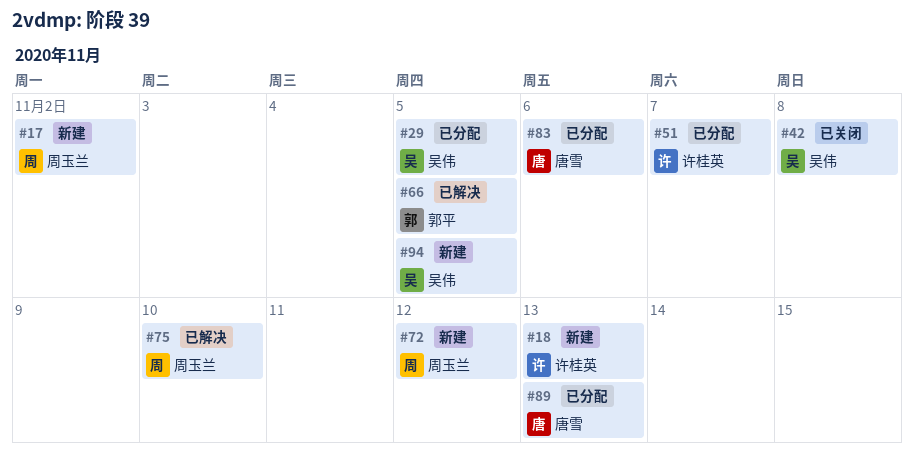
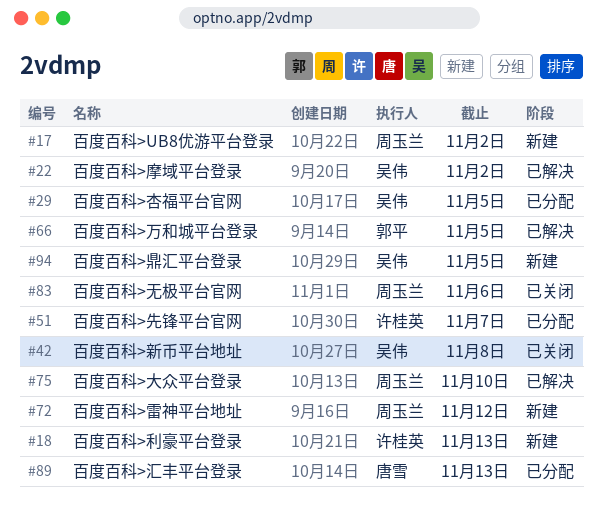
#22: none -> present
#83, status: 已分配 -> 已关闭
#83, owner: 唐雪 -> 周玉兰

